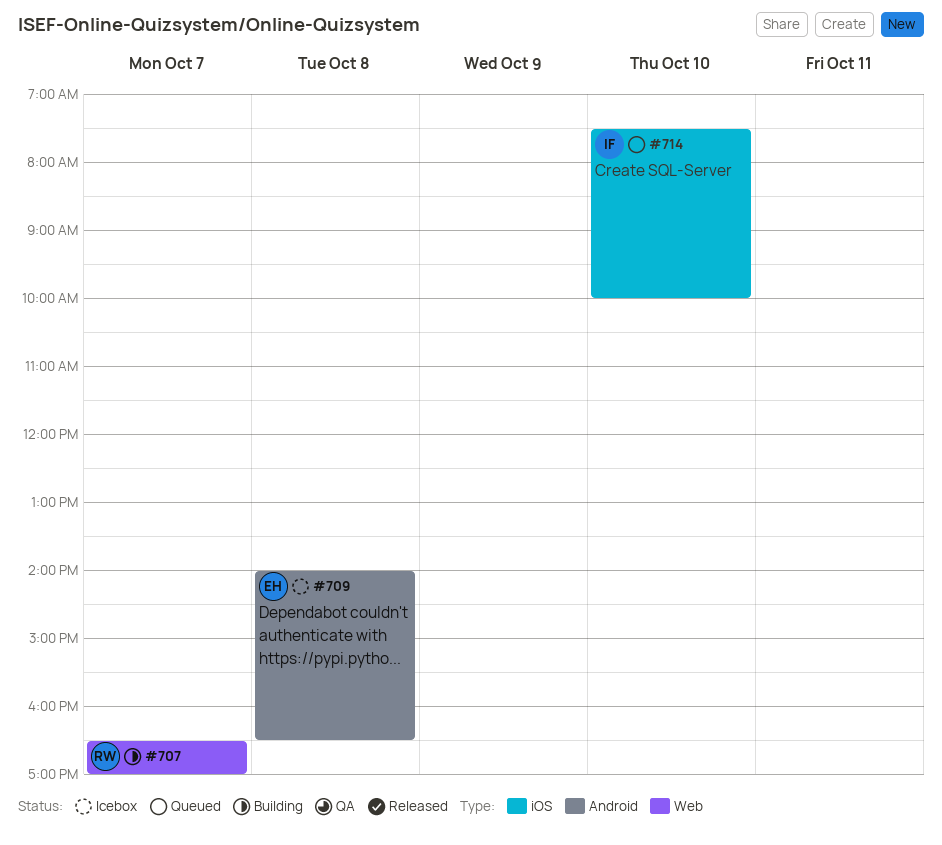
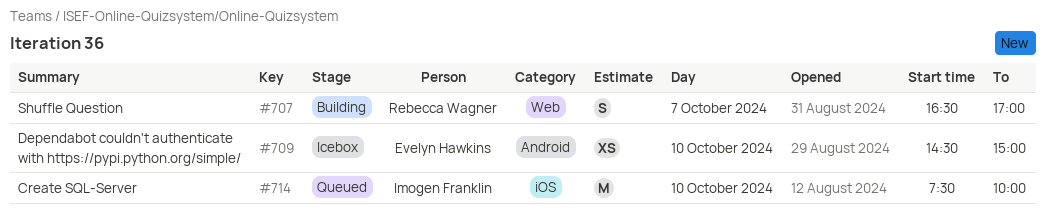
#709, day: Oct 8 -> Oct 10
#709, begins: 14:00 -> 14:30
#709, ends: 16:30 -> 15:00

